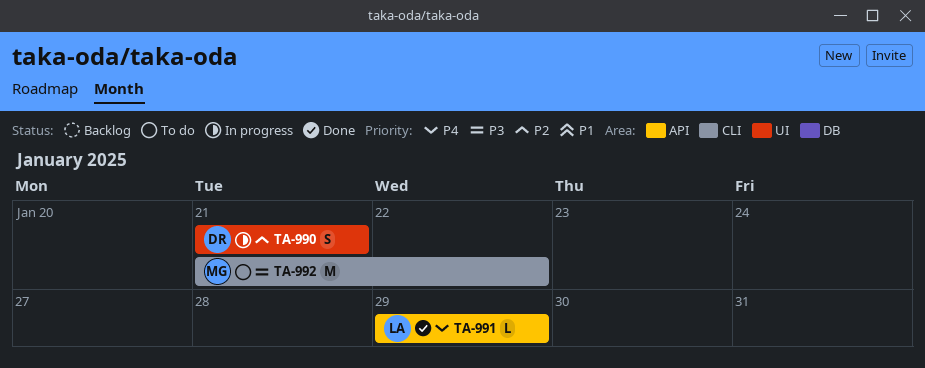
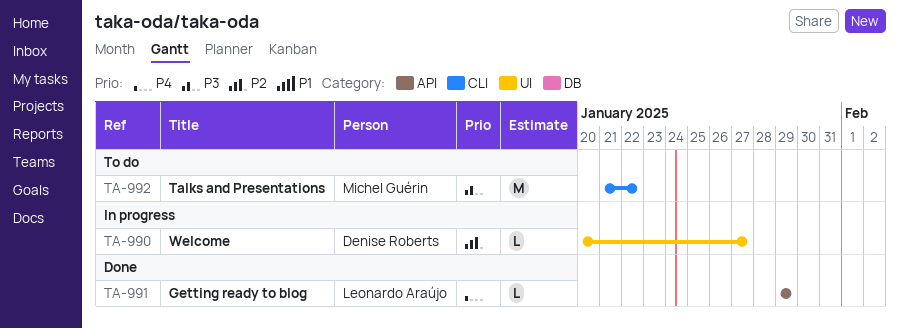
TA-990, estimate: S -> L
TA-990, start: Jan 21 -> Jan 20
TA-990, due: Jan 21 -> Jan 27

